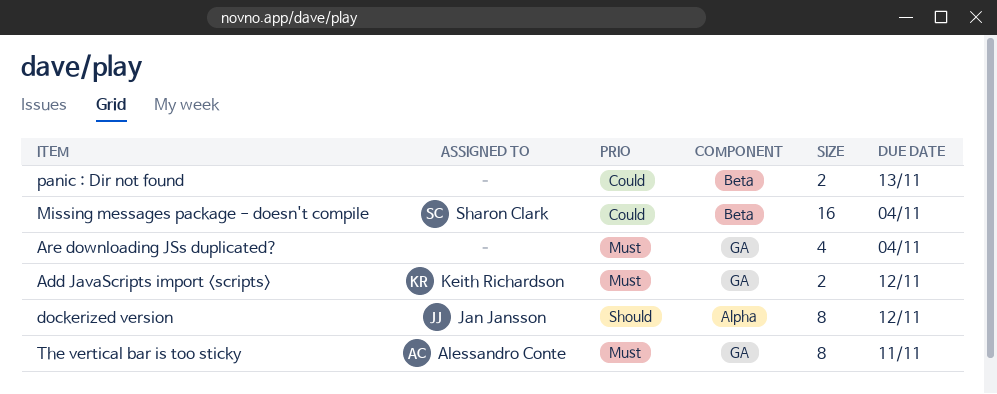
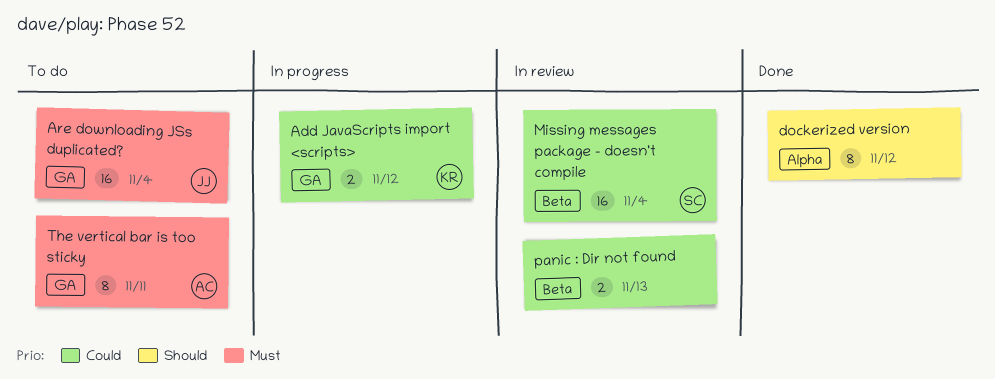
Add JavaScripts import <scripts>, priority: Must -> Could
Are downloading JSs duplicated?, owner: none -> Jan Jansson
Are downloading JSs duplicated?, estimate: 4 -> 16
dockerized version, owner: Jan Jansson -> none

